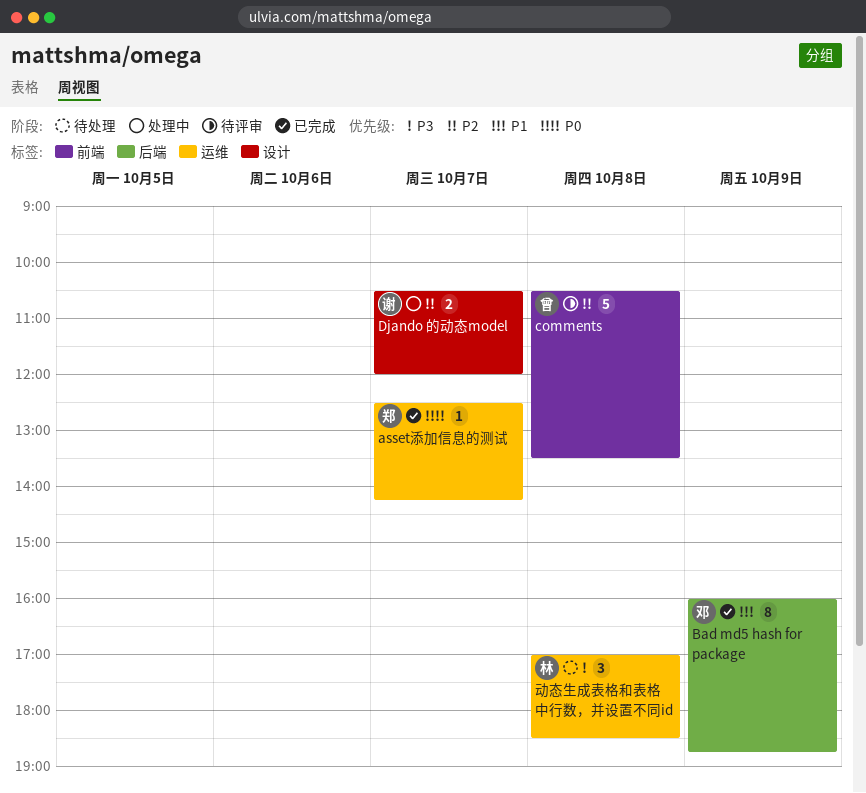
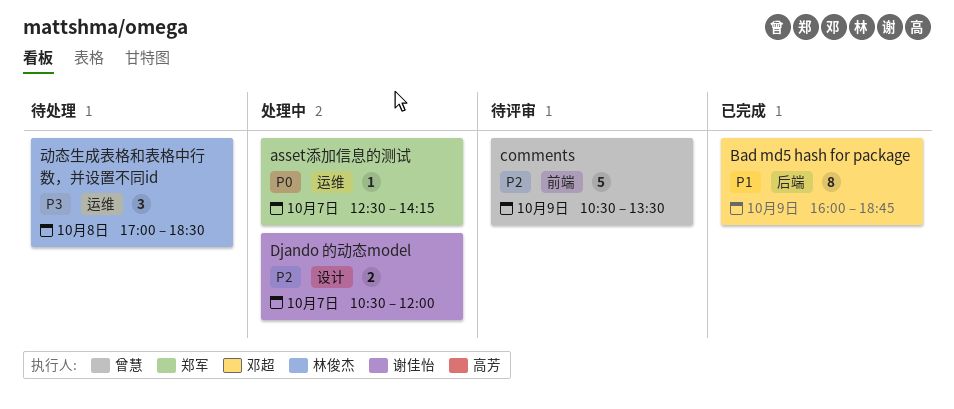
asset添加信息的测试, status: 已完成 -> 处理中
comments, day: Oct 8 -> Oct 9

